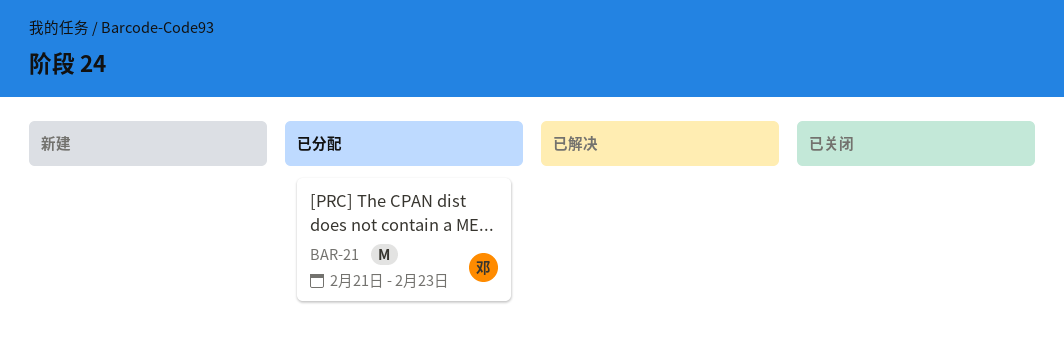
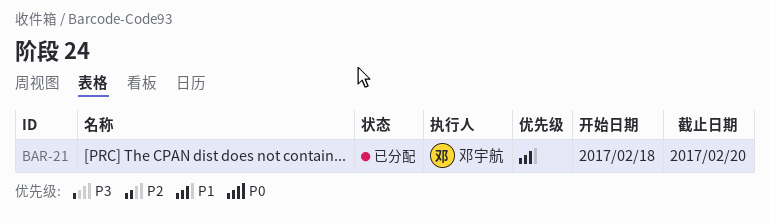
BAR-21, start: Feb 21 -> Feb 18
BAR-21, due: Feb 23 -> Feb 20

